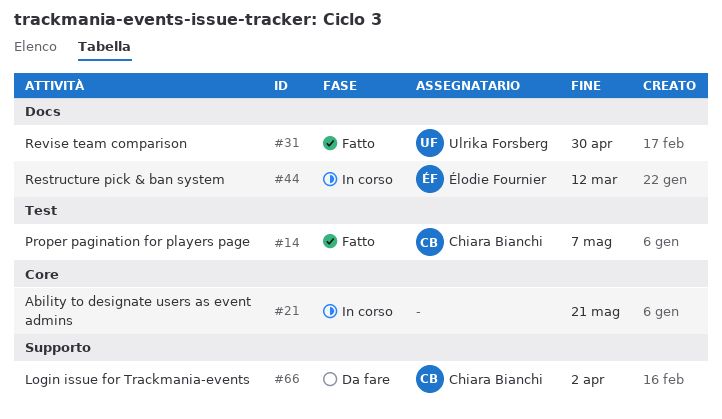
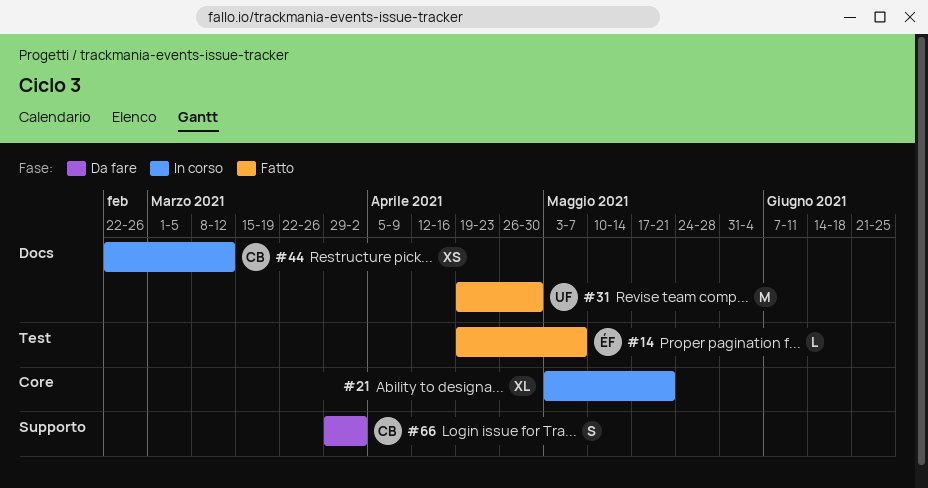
#14, owner: Chiara Bianchi -> Élodie Fournier
#44, owner: Élodie Fournier -> Chiara Bianchi

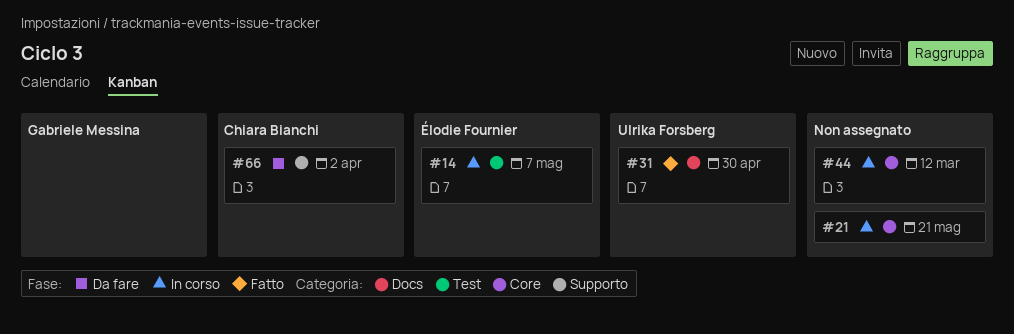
#14, status: Fatto -> In corso
#44, owner: Chiara Bianchi -> none
#44, label: Docs -> Core

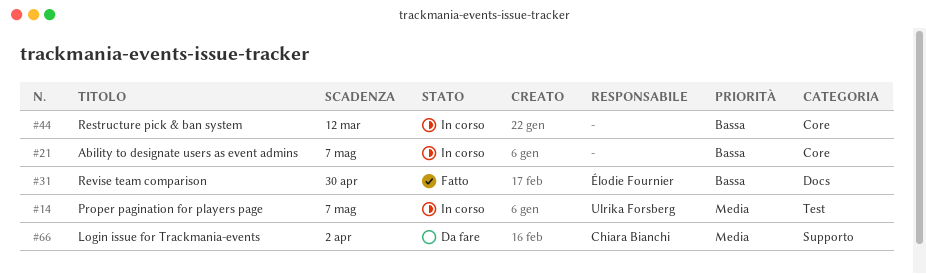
#14, owner: Élodie Fournier -> Ulrika Forsberg
#21, due: May 21 -> May 7
#31, owner: Ulrika Forsberg -> Élodie Fournier

